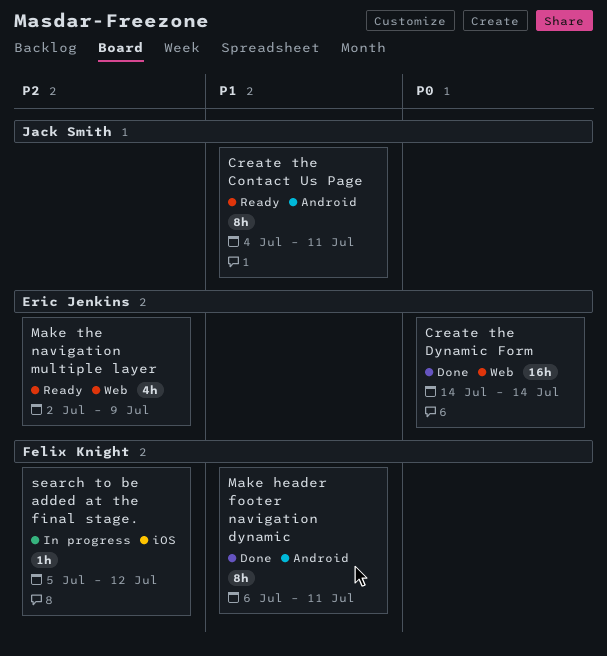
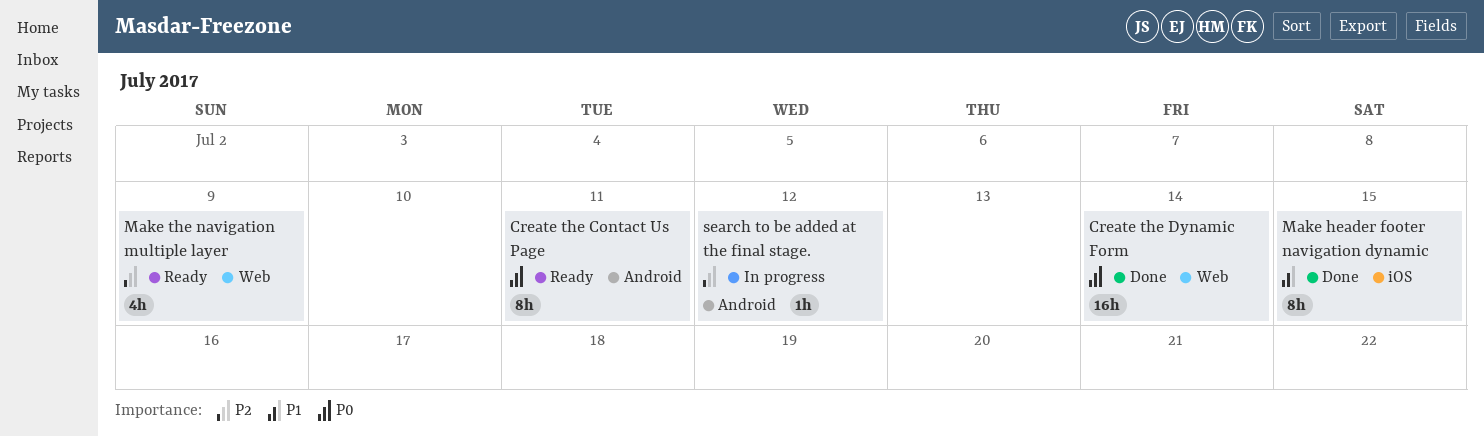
Create the Contact Us Page, priority: P1 -> P0
Make header footer navigation dynamic, label: Android -> iOS
Make header footer navigation dynamic, due: Jul 11 -> Jul 15
search to be added at the final stage., label: iOS -> Android

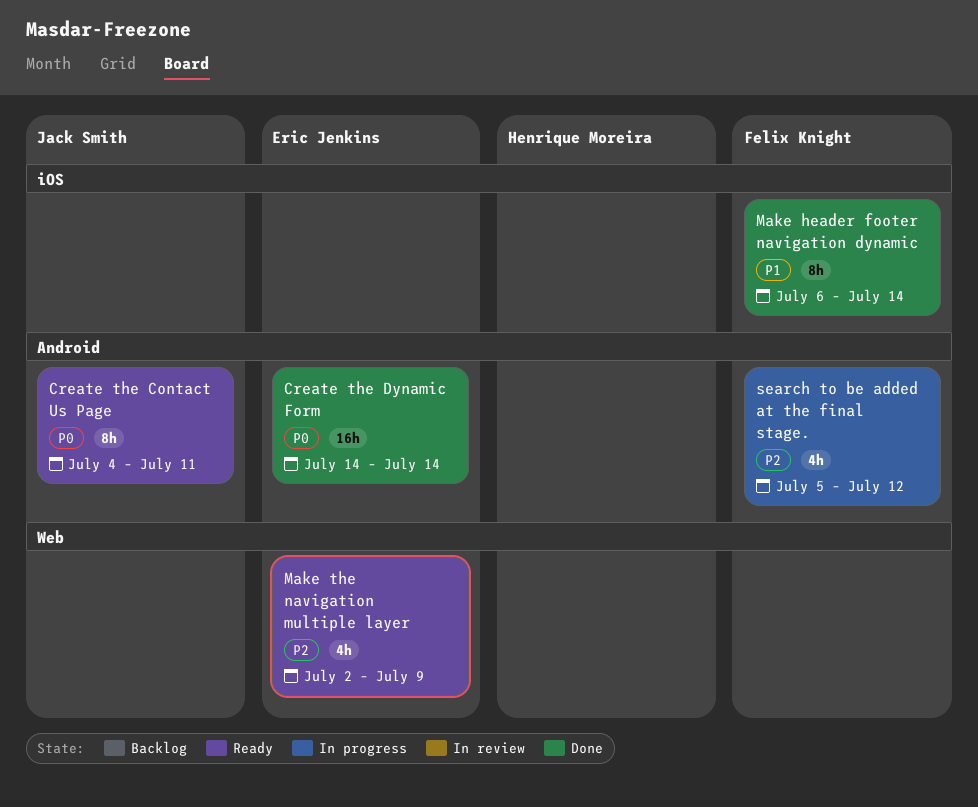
Create the Dynamic Form, label: Web -> Android
Make header footer navigation dynamic, due: Jul 15 -> Jul 14
search to be added at the final stage., estimate: 1h -> 4h

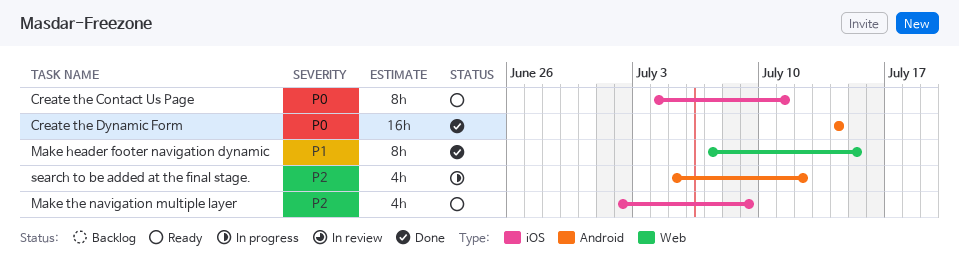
Create the Contact Us Page, label: Android -> iOS
Make header footer navigation dynamic, label: iOS -> Web
Make header footer navigation dynamic, start: Jul 6 -> Jul 7
Make header footer navigation dynamic, due: Jul 14 -> Jul 15
Make the navigation multiple layer, label: Web -> iOS

